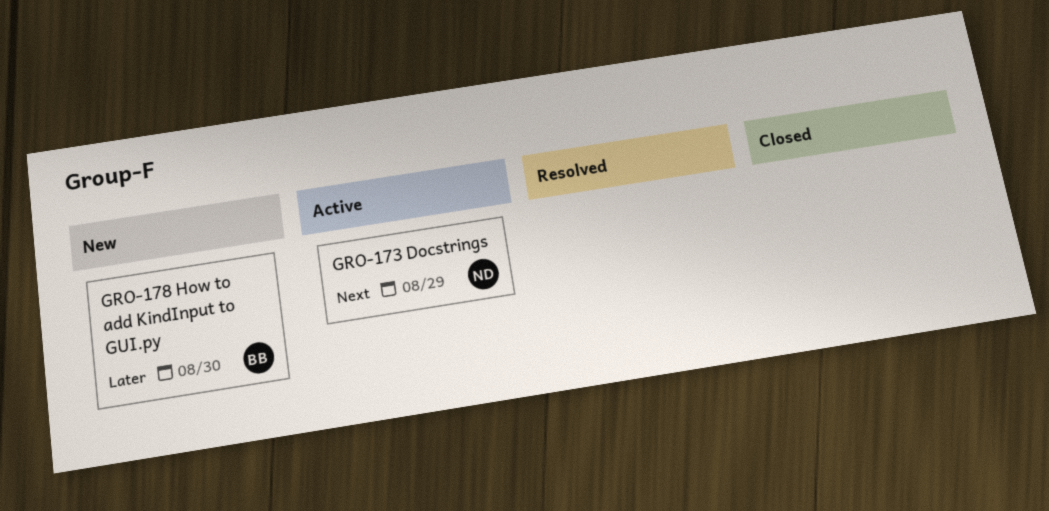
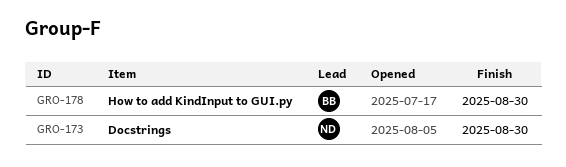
GRO-173, due: Aug 29 -> Aug 30

